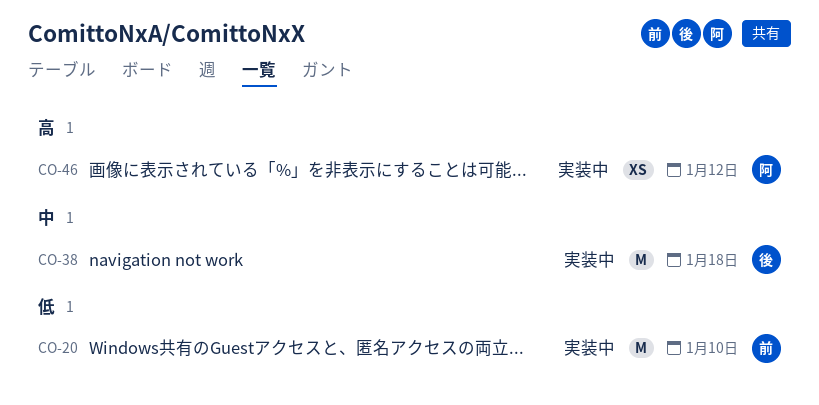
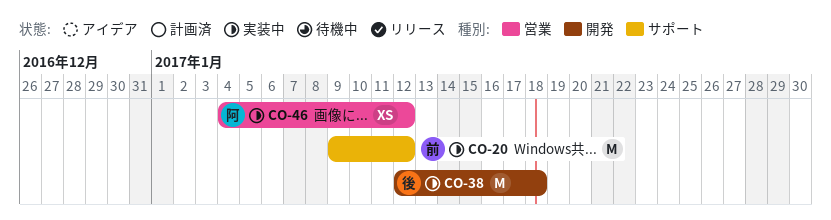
CO-20, due: Jan 10 -> Jan 12

